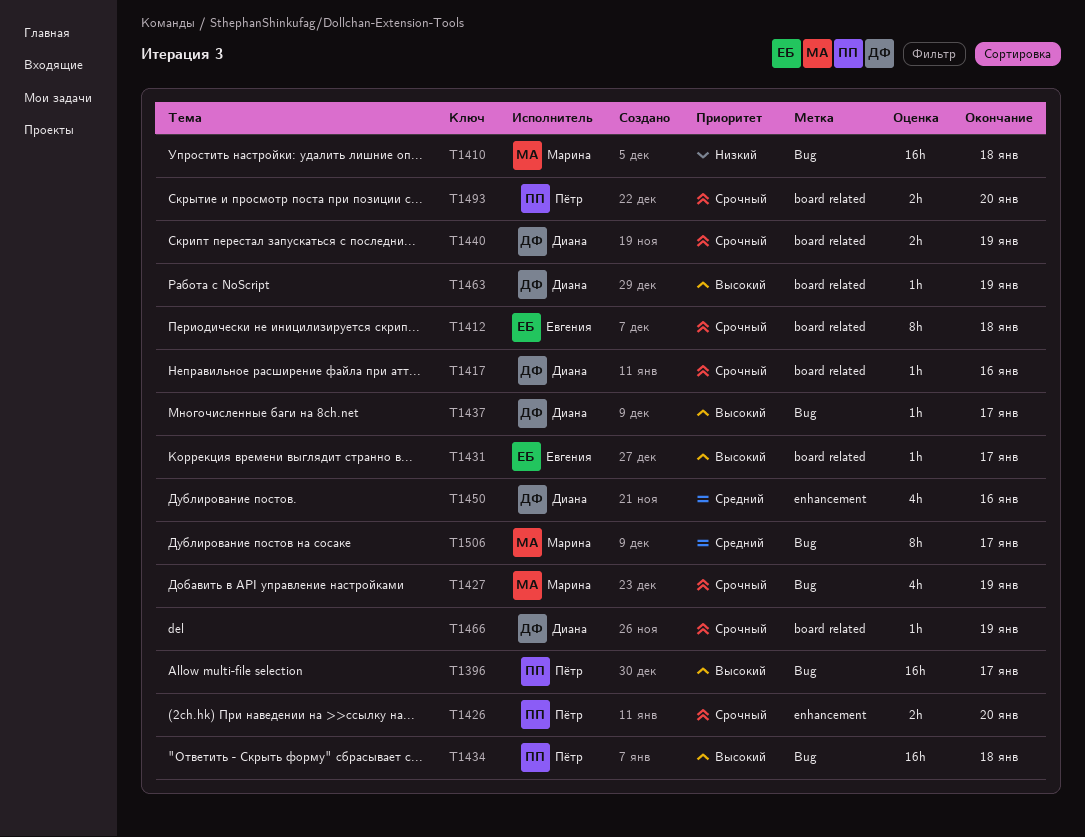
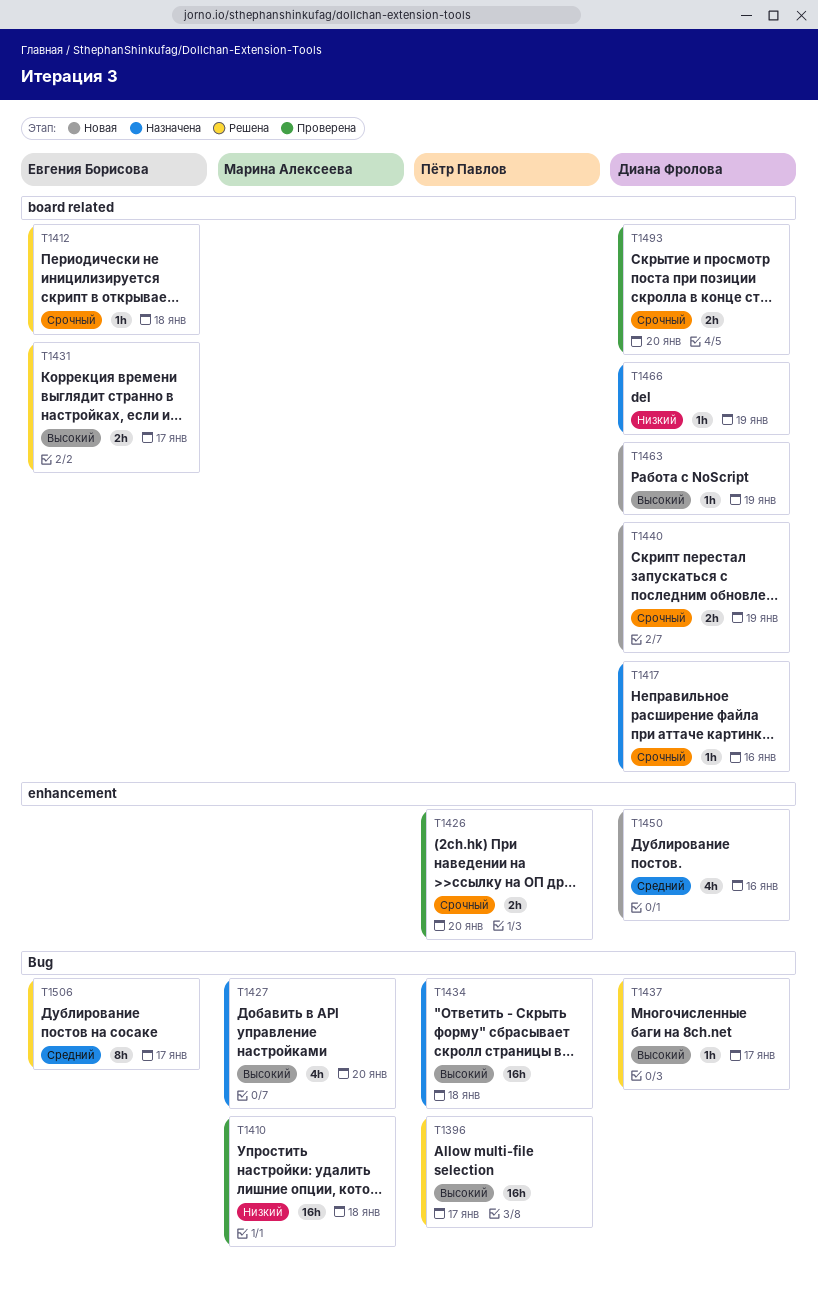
T1412, estimate: 8h -> 1h
T1427, priority: Срочный -> Высокий
T1427, due: Jan 19 -> Jan 20
T1431, estimate: 1h -> 2h
T1466, priority: Срочный -> Низкий
T1493, owner: Пётр Павлов -> Диана Фролова
T1506, owner: Марина Алексеева -> Евгения Борисова

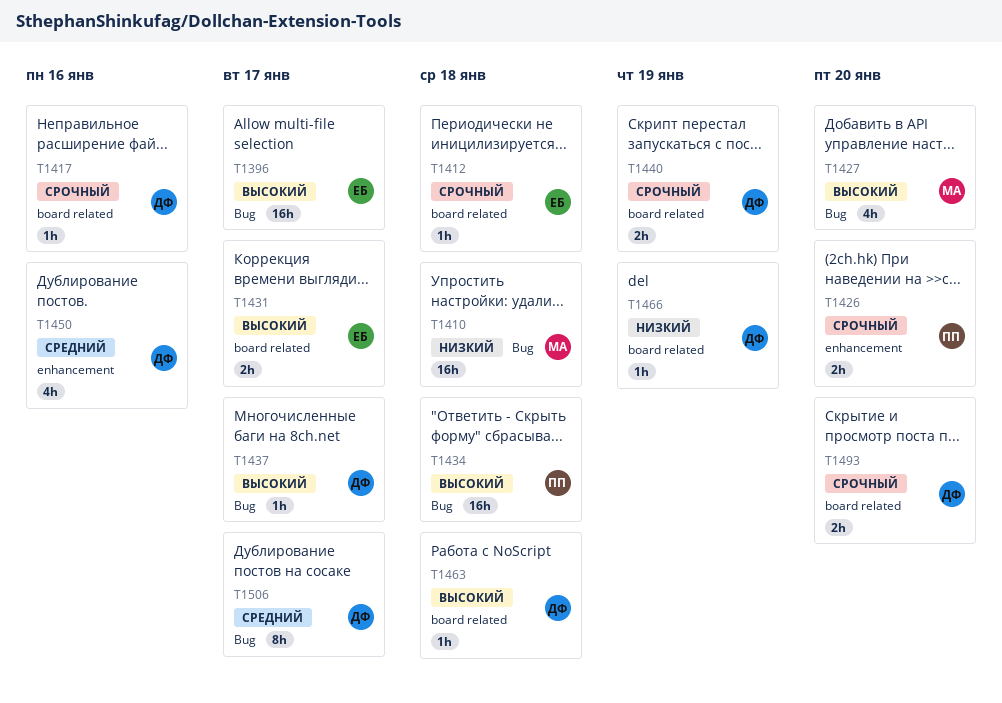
T1396, owner: Пётр Павлов -> Евгения Борисова
T1463, due: Jan 19 -> Jan 18
T1506, owner: Евгения Борисова -> Диана Фролова

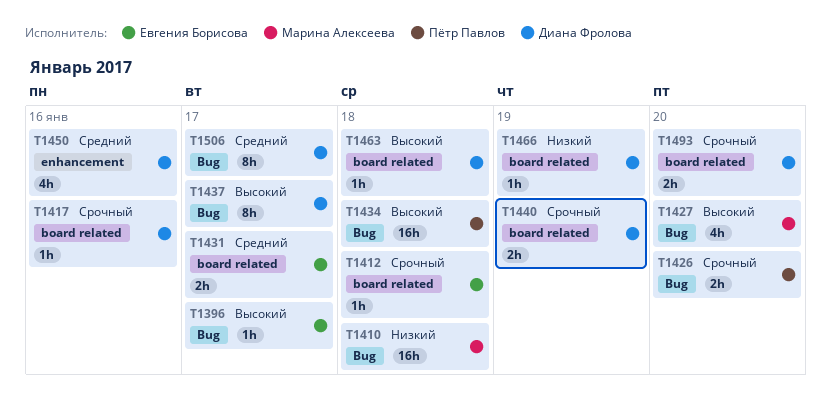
T1396, estimate: 16h -> 1h
T1426, label: enhancement -> Bug
T1431, priority: Высокий -> Средний
T1437, estimate: 1h -> 8h

